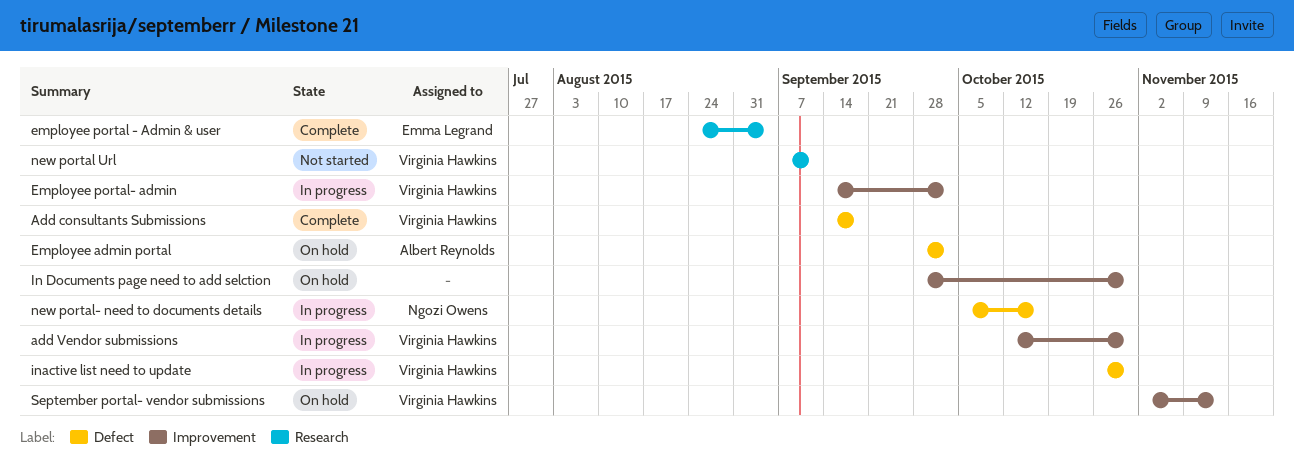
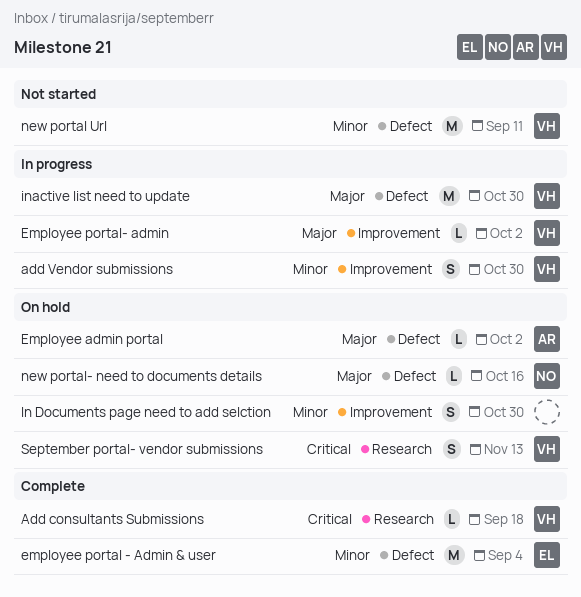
Add consultants Submissions, label: Defect -> Research
employee portal - Admin & user, label: Research -> Defect
new portal Url, label: Research -> Defect
new portal- need to documents details, status: In progress -> On hold
September portal- vendor submissions, label: Improvement -> Research

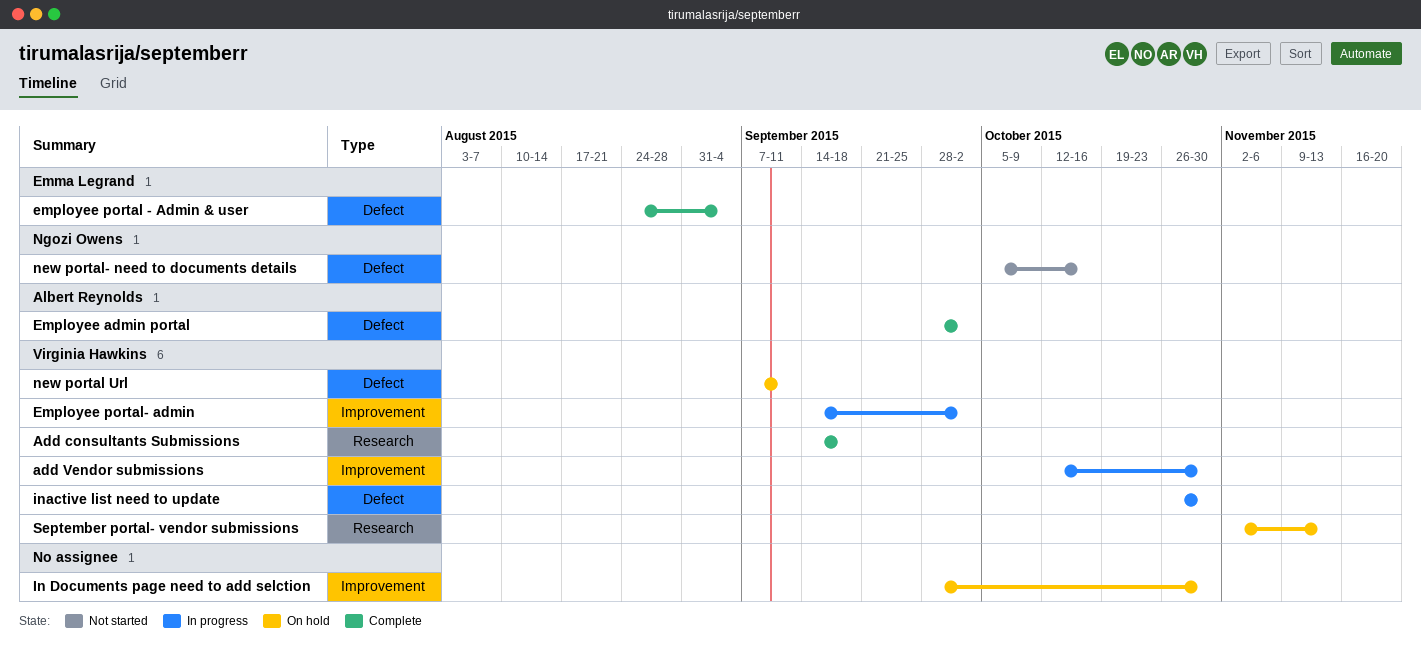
Employee admin portal, status: On hold -> Complete
new portal Url, status: Not started -> On hold
new portal- need to documents details, status: On hold -> Not started

